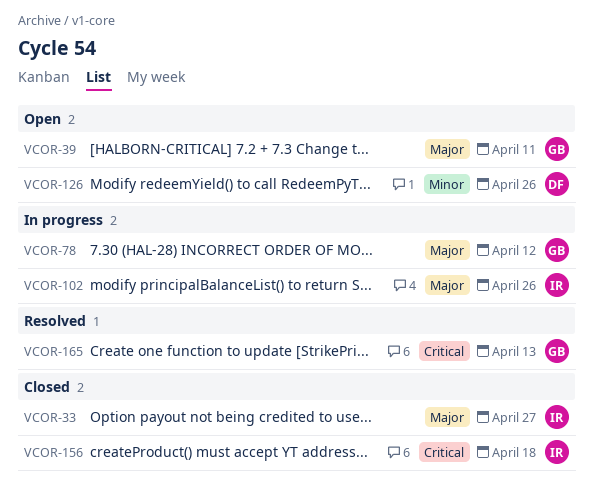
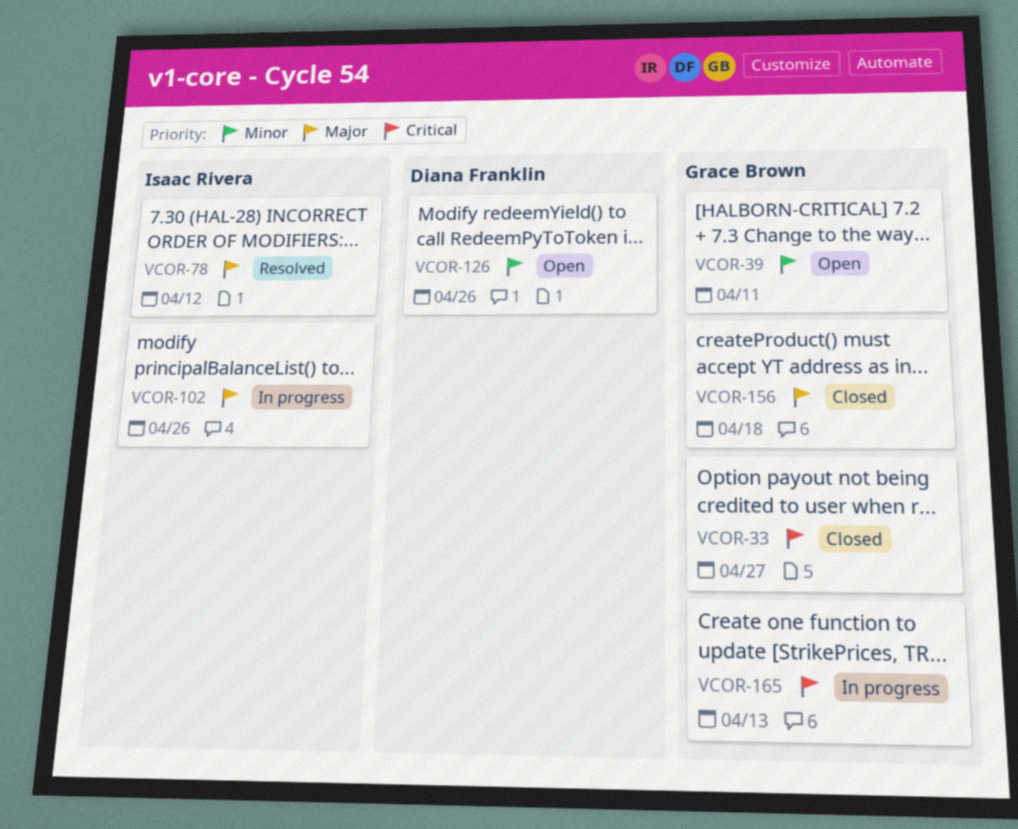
VCOR-33, owner: Isaac Rivera -> Grace Brown
VCOR-33, priority: Major -> Critical
VCOR-39, priority: Major -> Minor
VCOR-78, status: In progress -> Resolved
VCOR-78, owner: Grace Brown -> Isaac Rivera
VCOR-156, owner: Isaac Rivera -> Grace Brown
VCOR-156, priority: Critical -> Major
VCOR-165, status: Resolved -> In progress

